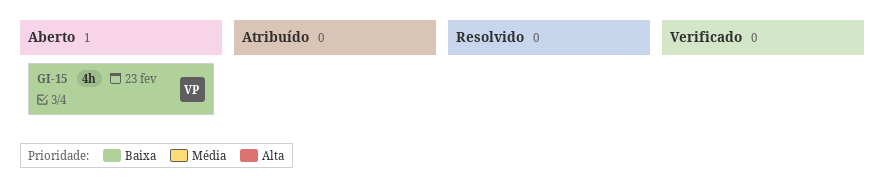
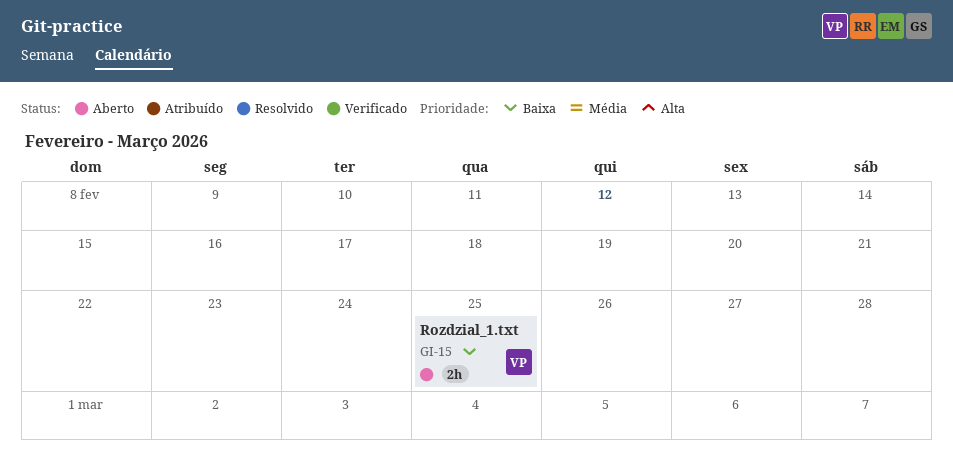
GI-15, estimate: 4h -> 2h
GI-15, due: Feb 23 -> Feb 25

